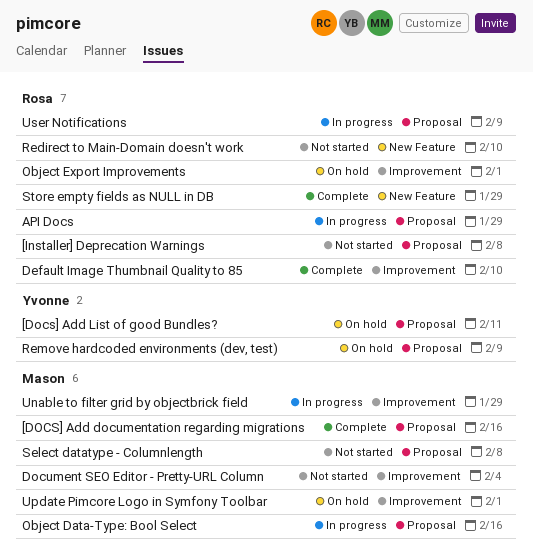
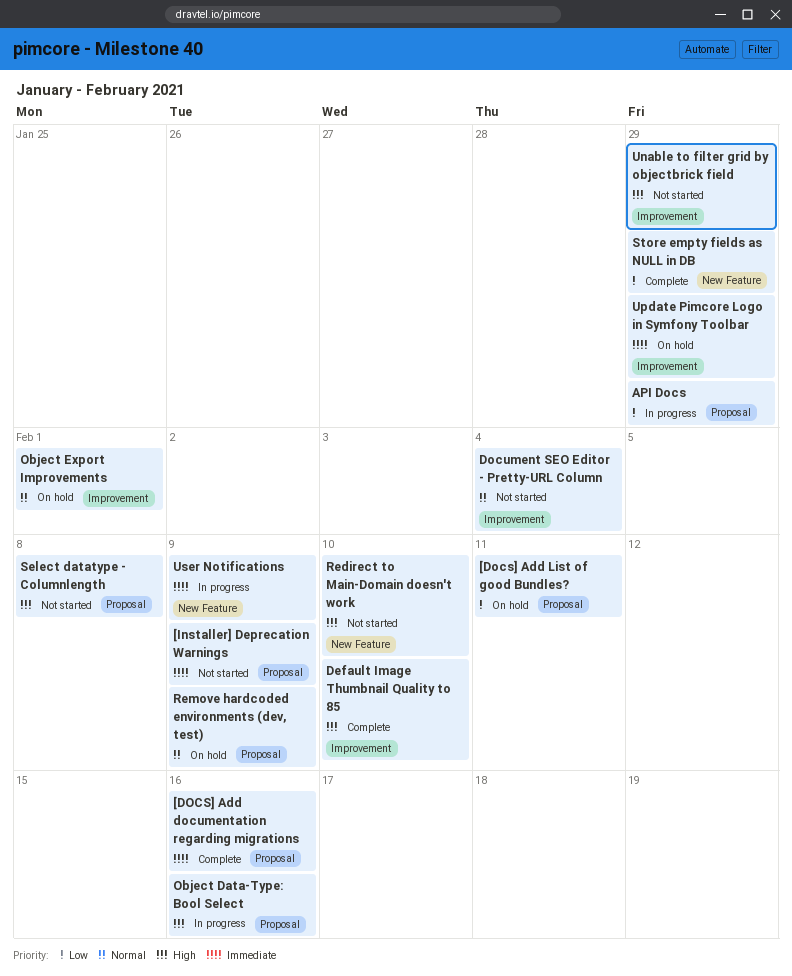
[Installer] Deprecation Warnings, due: Feb 8 -> Feb 9
Unable to filter grid by objectbrick field, status: In progress -> Not started
Update Pimcore Logo in Symfony Toolbar, due: Feb 1 -> Jan 29
User Notifications, label: Proposal -> New Feature

